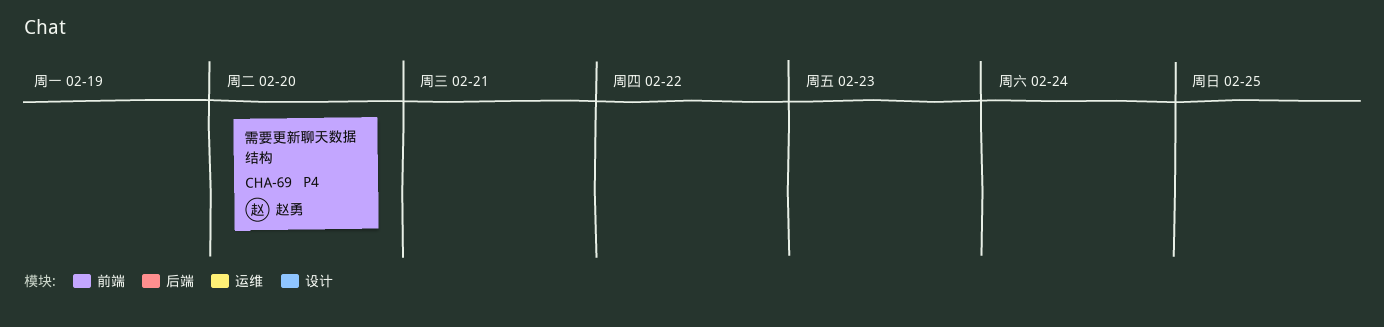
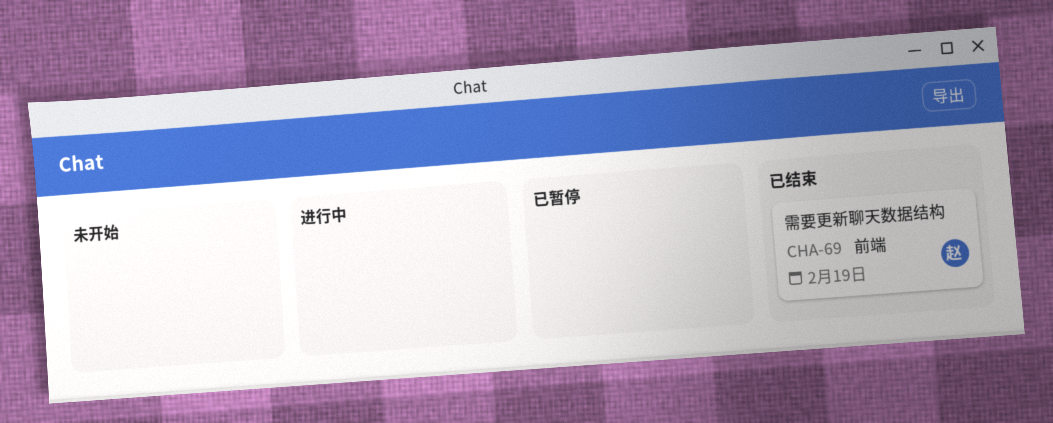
CHA-69, due: Feb 20 -> Feb 19

